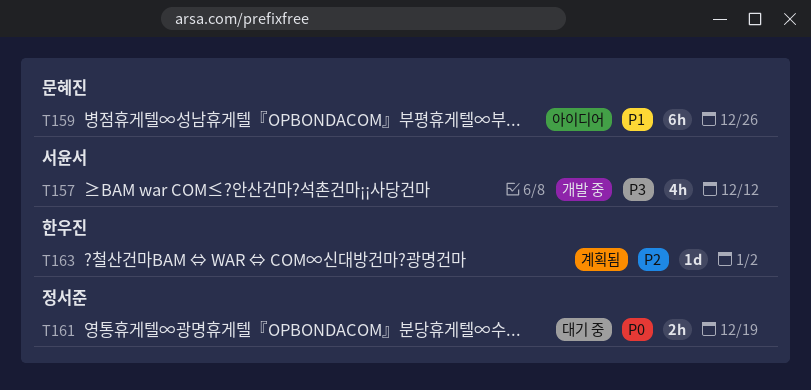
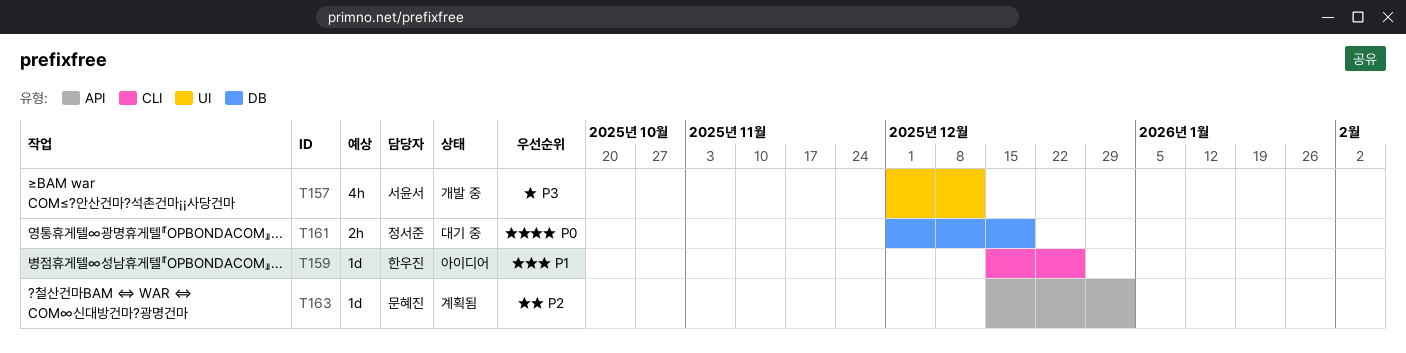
T159, owner: 문혜진 -> 한우진
T159, estimate: 6h -> 1d
T163, owner: 한우진 -> 문혜진

